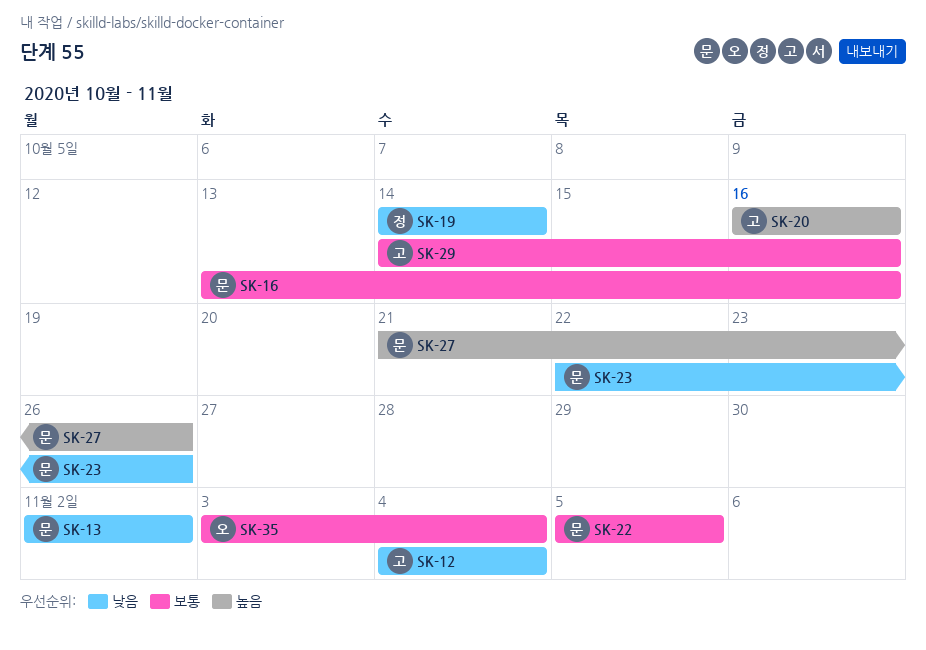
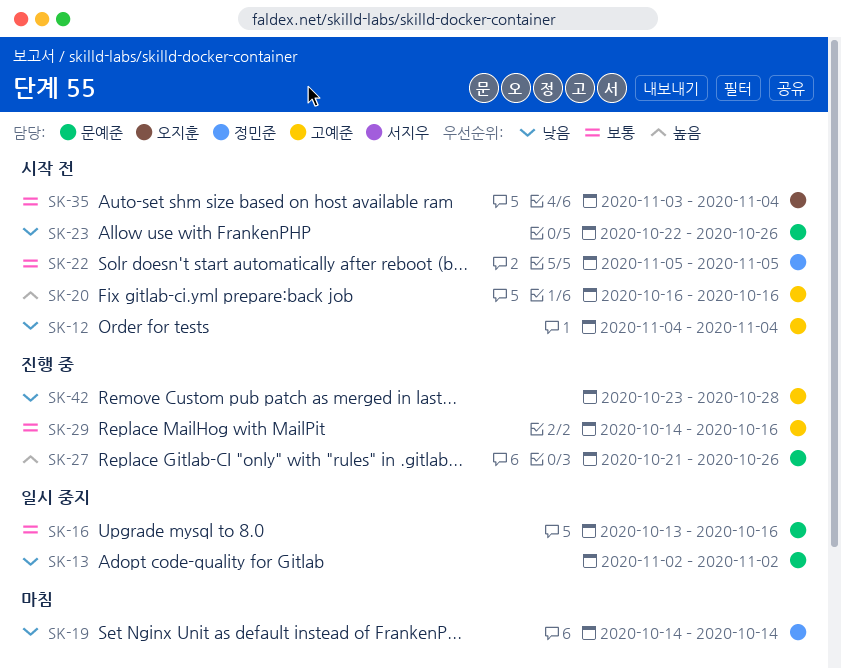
SK-22, owner: 문예준 -> 정민준
SK-42: none -> present

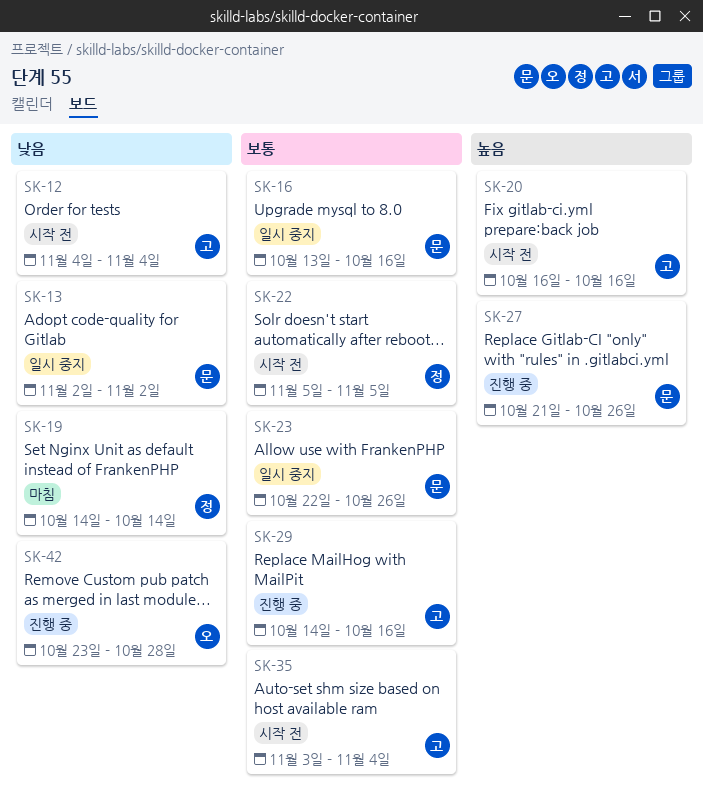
SK-23, status: 시작 전 -> 일시 중지
SK-23, priority: 낮음 -> 보통
SK-35, owner: 오지훈 -> 고예준
SK-42, owner: 고예준 -> 오지훈

